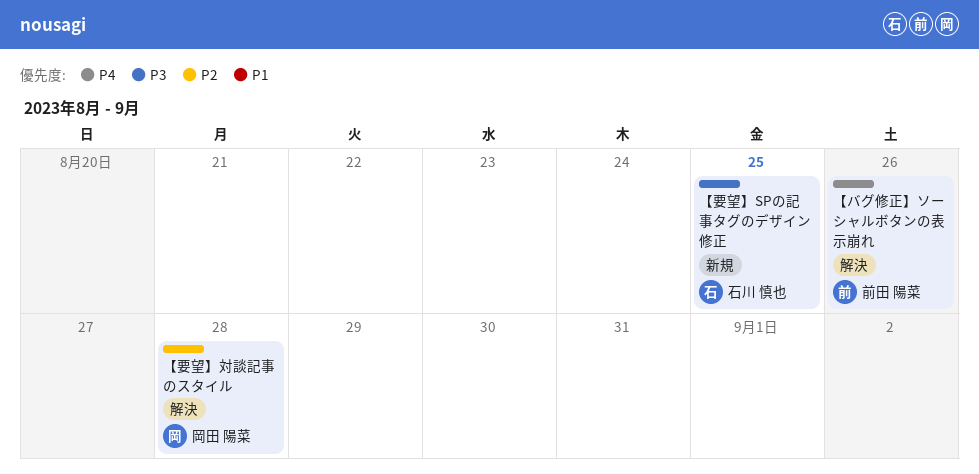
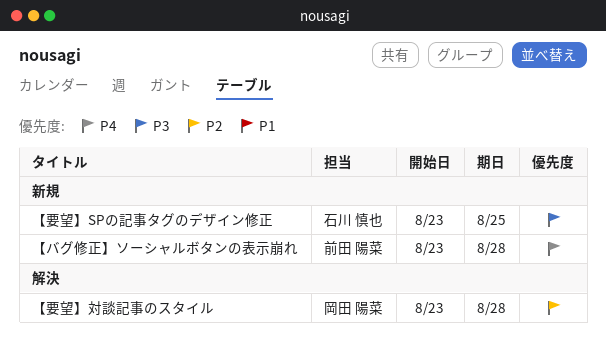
【バグ修正】ソーシャルボタンの表示崩れ, status: 解決 -> 新規
【バグ修正】ソーシャルボタンの表示崩れ, due: Aug 26 -> Aug 28

